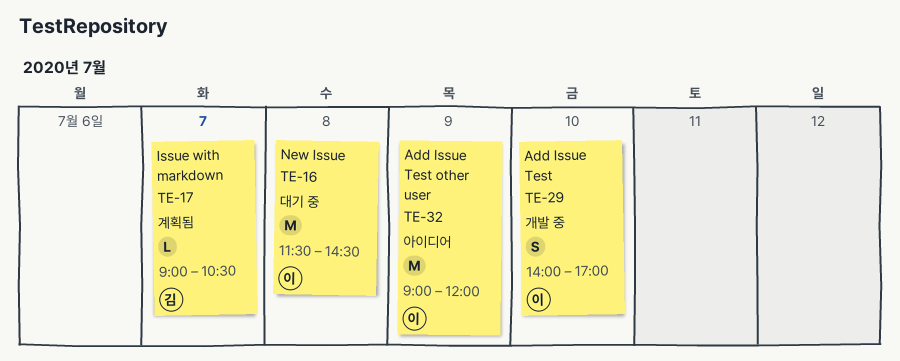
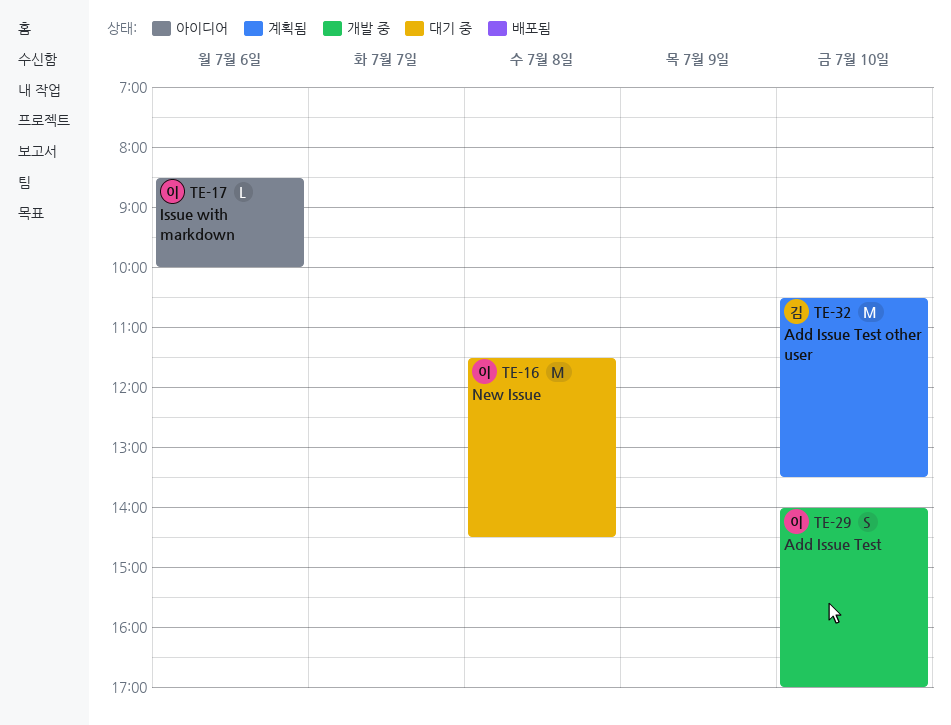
TE-17, status: 계획됨 -> 아이디어
TE-17, owner: 김 -> 이
TE-17, day: Jul 7 -> Jul 6
TE-17, begins: 09:00 -> 08:30
TE-17, ends: 10:30 -> 10:00
TE-32, status: 아이디어 -> 계획됨
TE-32, owner: 이 -> 김
TE-32, day: Jul 9 -> Jul 10
TE-32, begins: 09:00 -> 10:30
TE-32, ends: 12:00 -> 13:30

